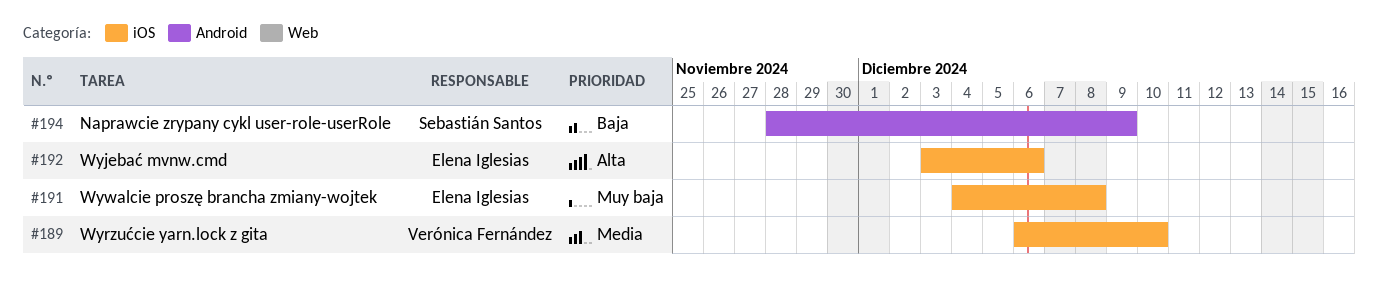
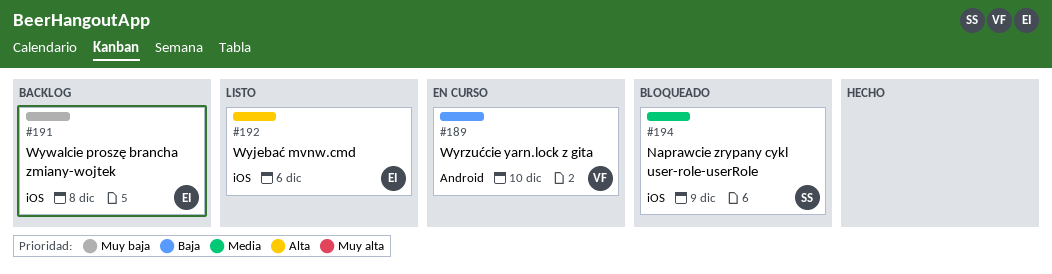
#189, priority: Media -> Baja
#189, label: iOS -> Android
#194, priority: Baja -> Media
#194, label: Android -> iOS

